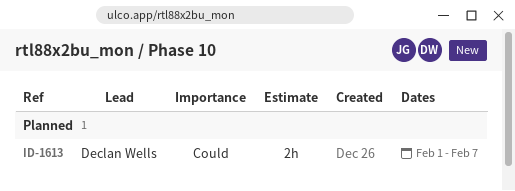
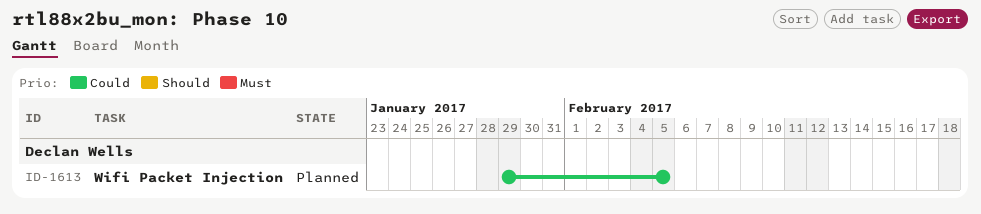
ID-1613, start: Feb 1 -> Jan 29
ID-1613, due: Feb 7 -> Feb 5

